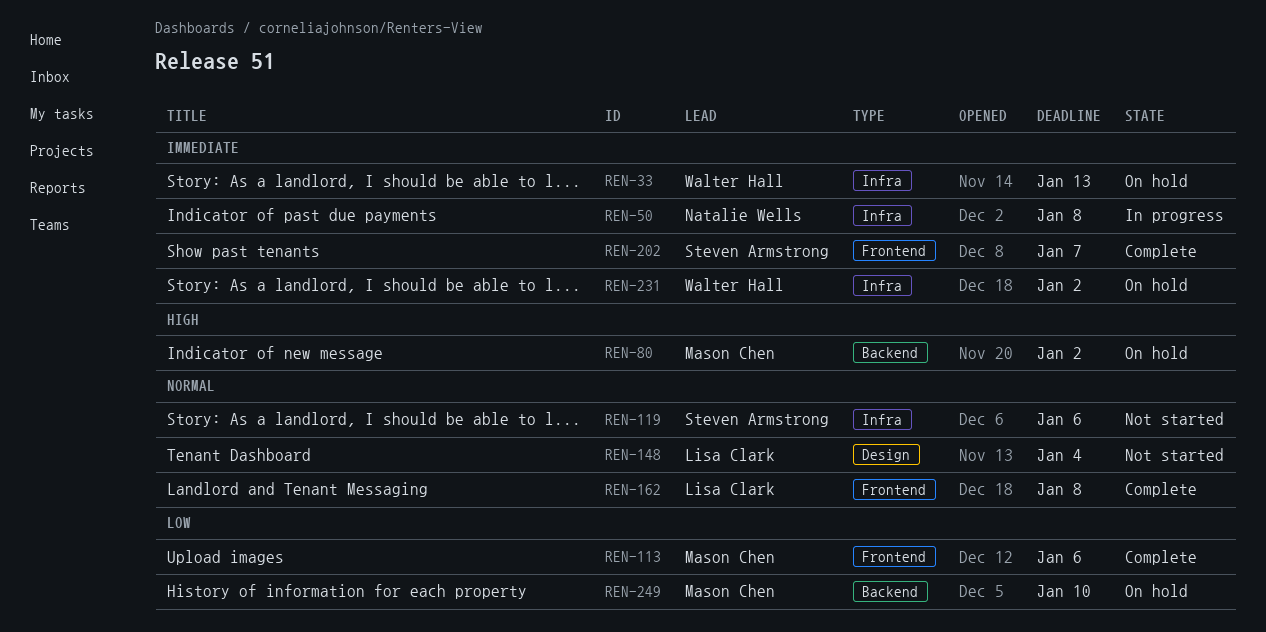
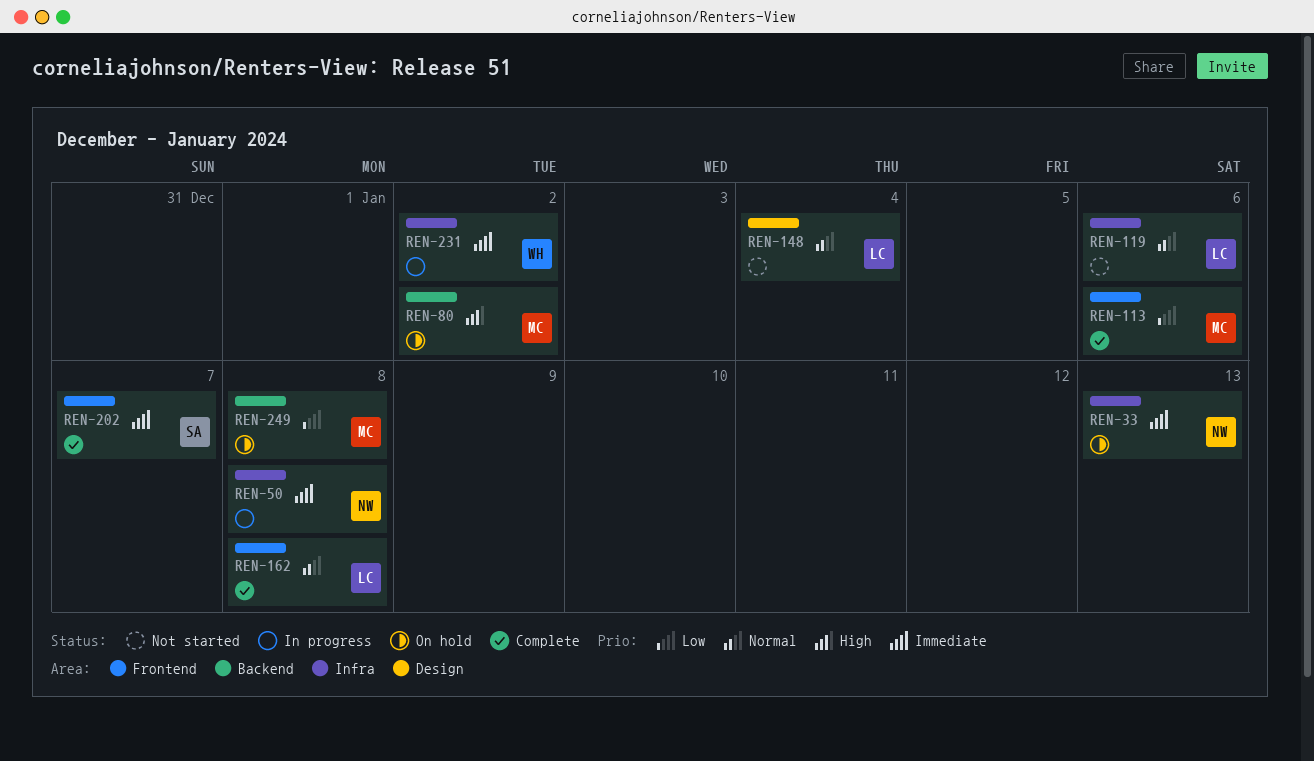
REN-33, owner: Walter Hall -> Natalie Wells
REN-119, owner: Steven Armstrong -> Lisa Clark
REN-231, status: On hold -> In progress
REN-249, due: Jan 10 -> Jan 8

